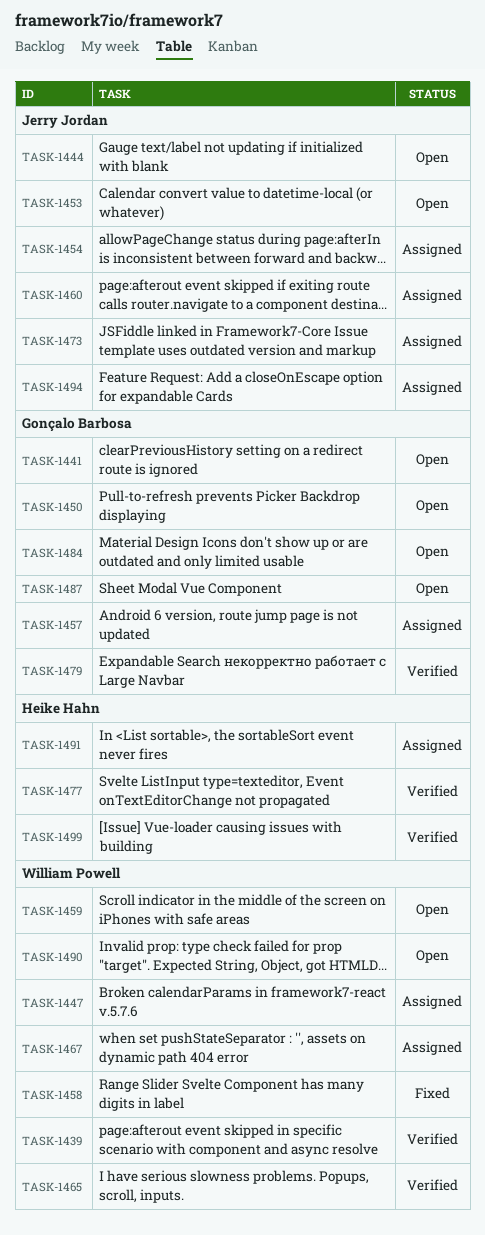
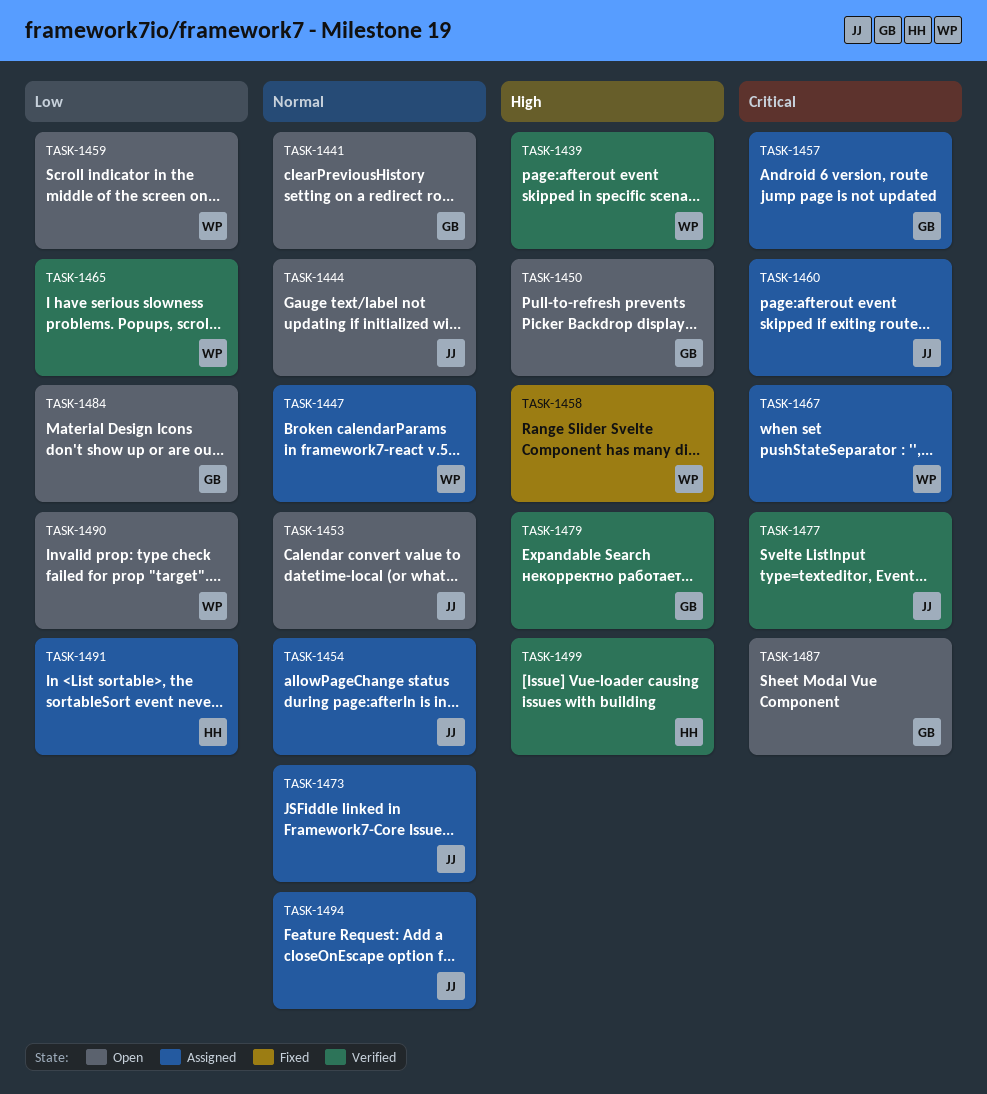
TASK-1477, owner: Heike Hahn -> Jerry Jordan

